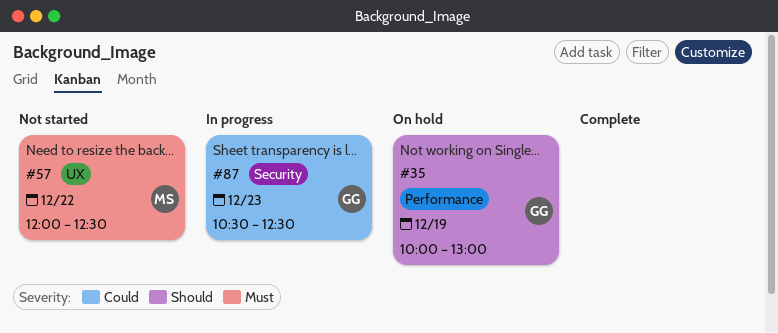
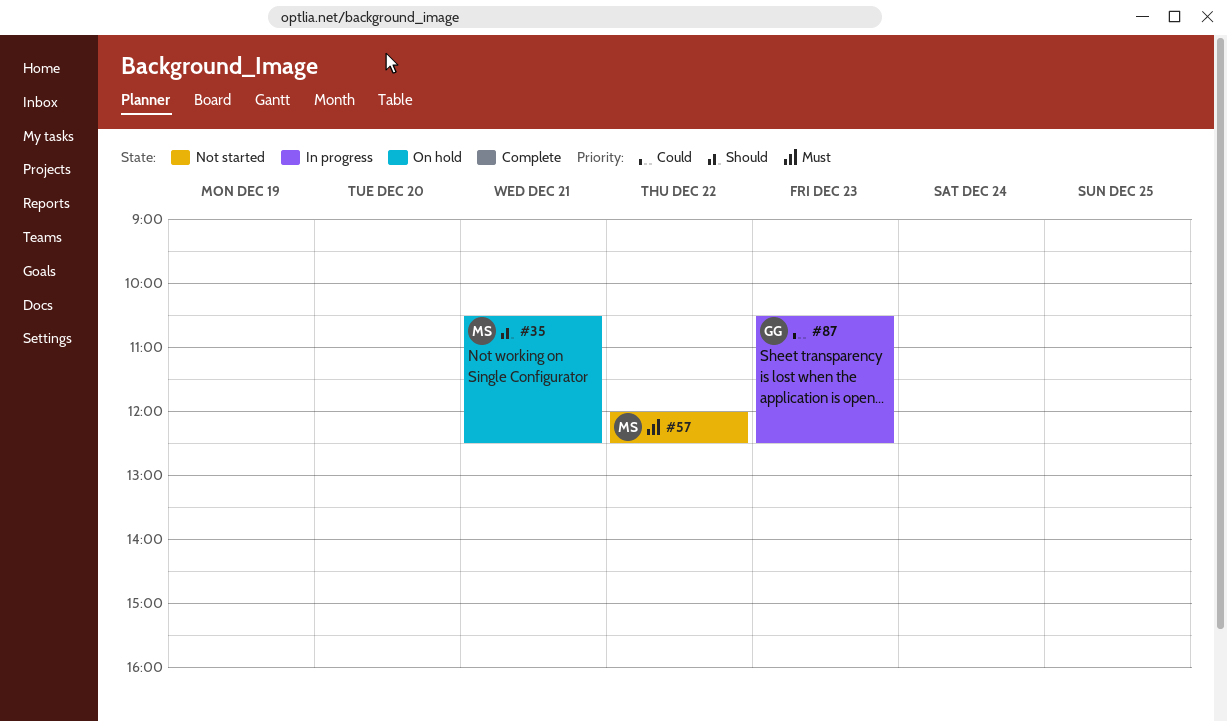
#35, owner: GG -> MS
#35, day: Dec 19 -> Dec 21
#35, begins: 10:00 -> 10:30
#35, ends: 13:00 -> 12:30

